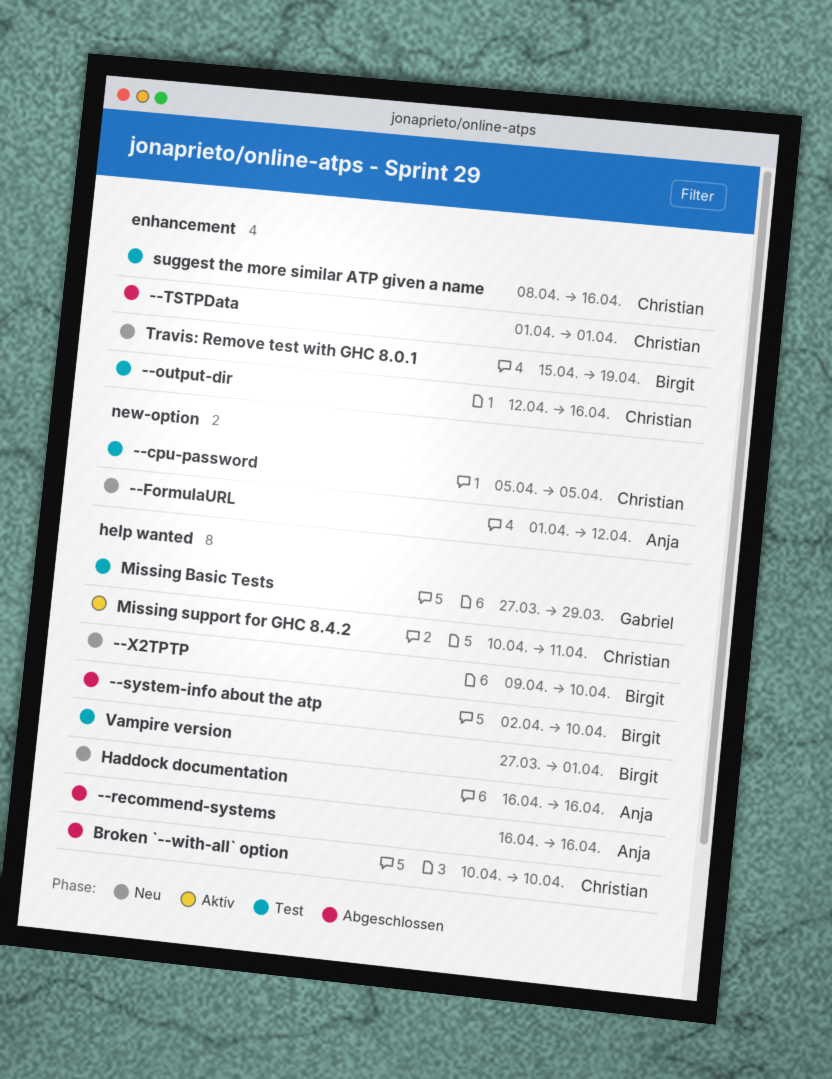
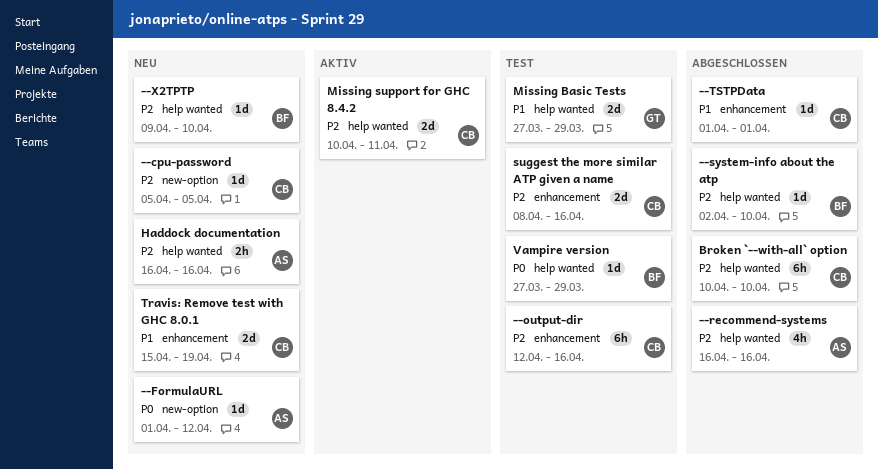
--cpu-password, status: Test -> Neu
Travis: Remove test with GHC 8.0.1, owner: Birgit -> Christian
Vampire version, due: Apr 1 -> Mar 29

